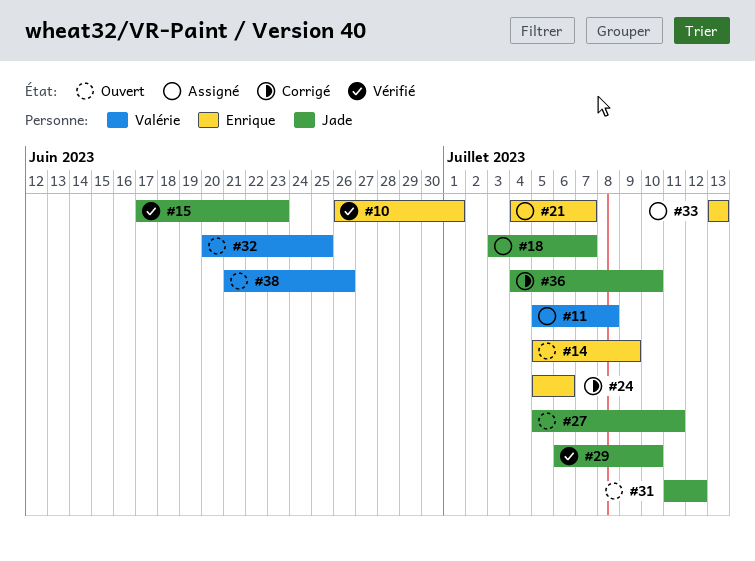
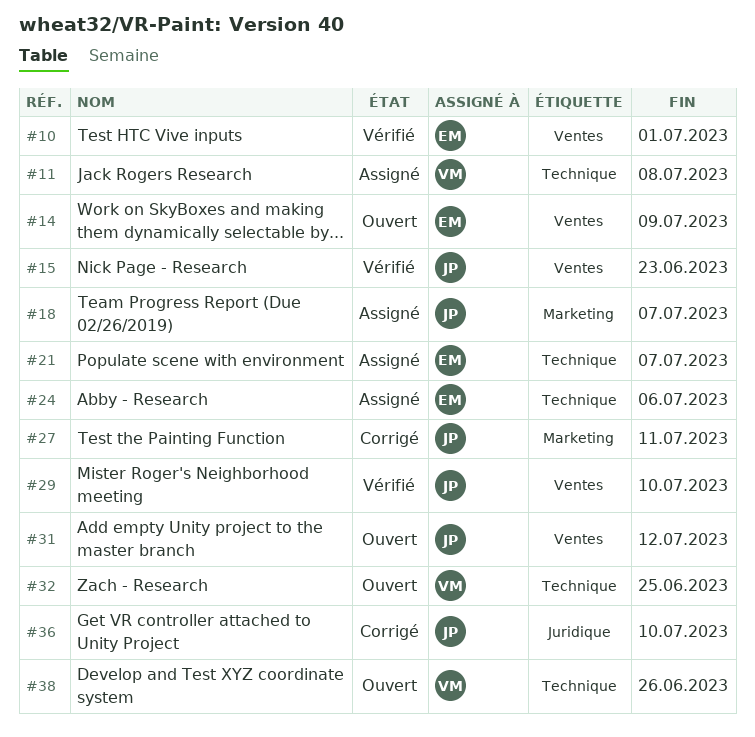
#24, status: Corrigé -> Assigné
#27, status: Ouvert -> Corrigé
#33: present -> none

